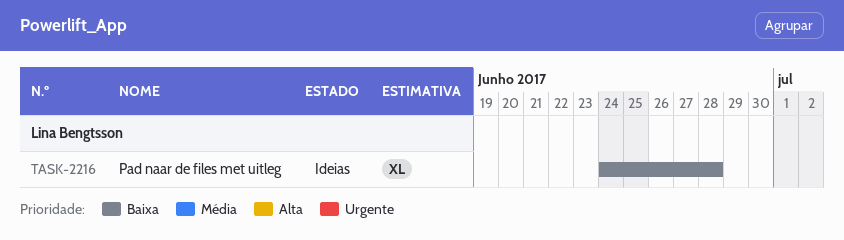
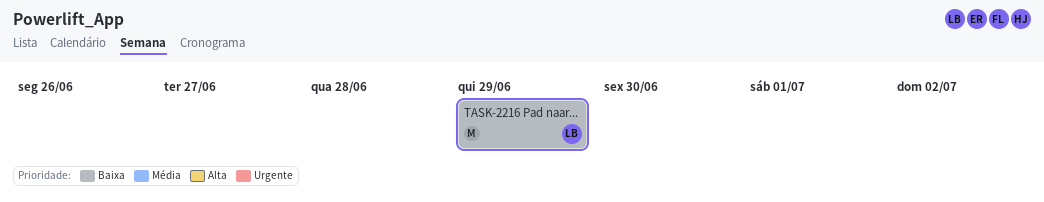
TASK-2216, estimate: XL -> M
TASK-2216, due: Jun 28 -> Jun 29

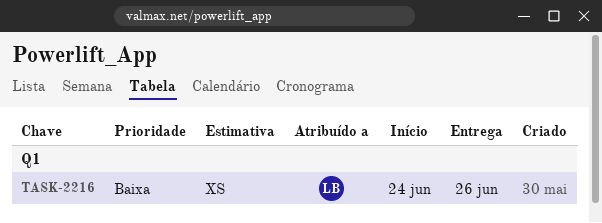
TASK-2216, estimate: M -> XS
TASK-2216, due: Jun 29 -> Jun 26

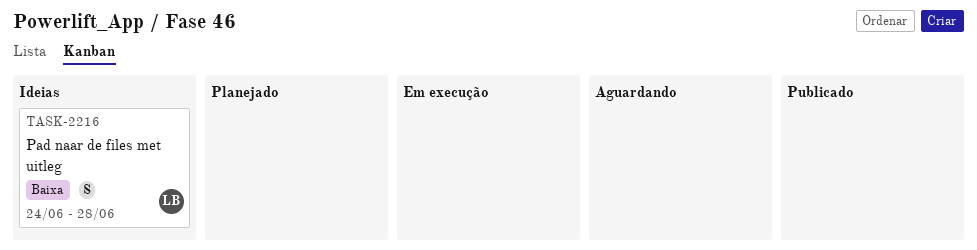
TASK-2216, estimate: XS -> S
TASK-2216, due: Jun 26 -> Jun 28

